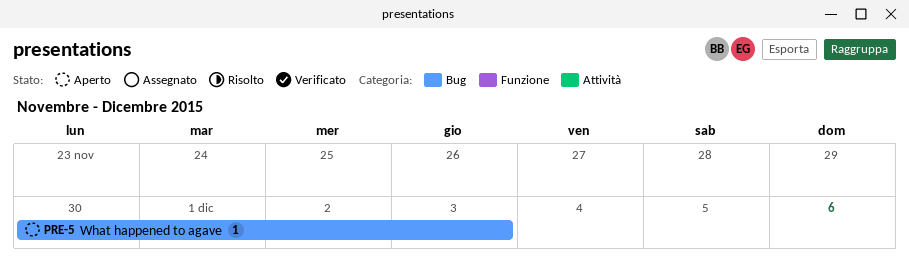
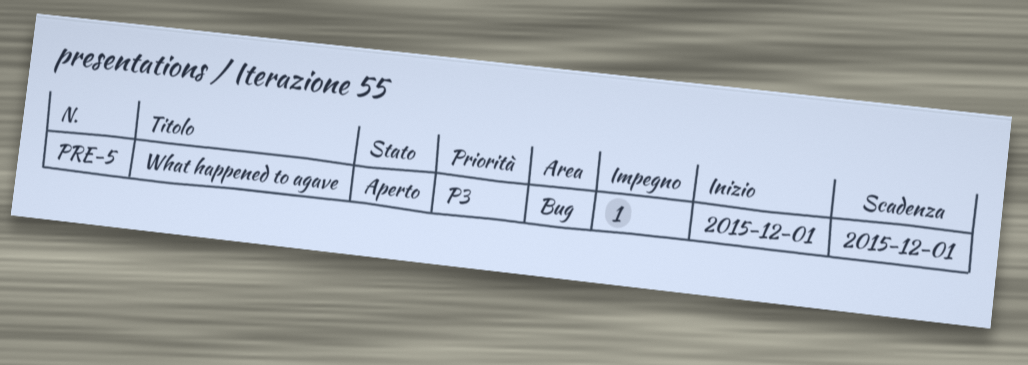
PRE-5, start: Nov 30 -> Dec 1
PRE-5, due: Dec 3 -> Dec 1

